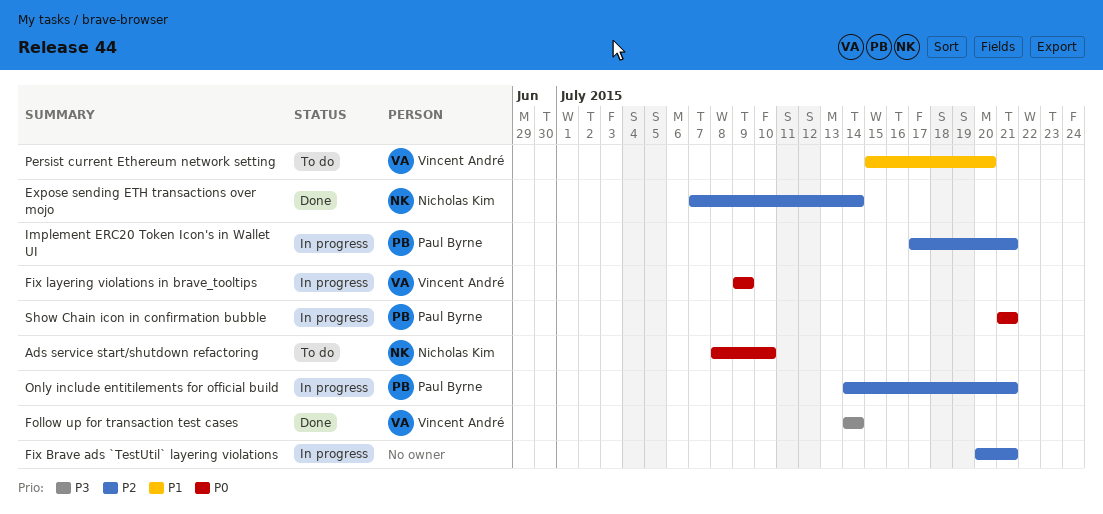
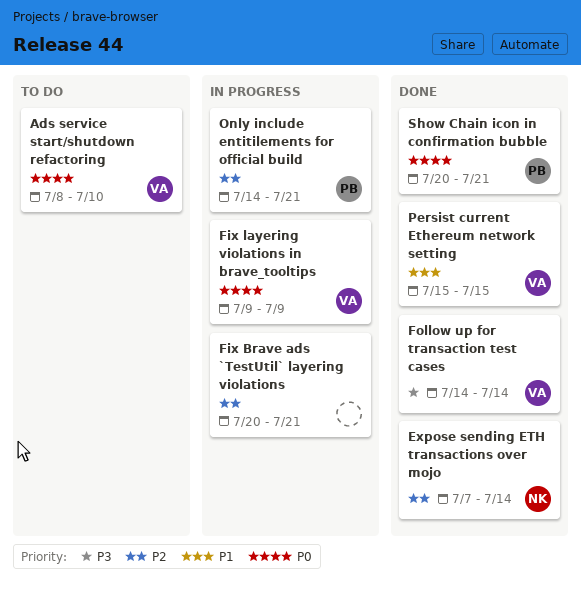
Ads service start/shutdown refactoring, owner: Nicholas Kim -> Vincent André
Implement ERC20 Token Icon's in Wallet UI: present -> none
Persist current Ethereum network setting, status: To do -> Done
Persist current Ethereum network setting, due: Jul 20 -> Jul 15
Show Chain icon in confirmation bubble, status: In progress -> Done
Show Chain icon in confirmation bubble, start: Jul 21 -> Jul 20

